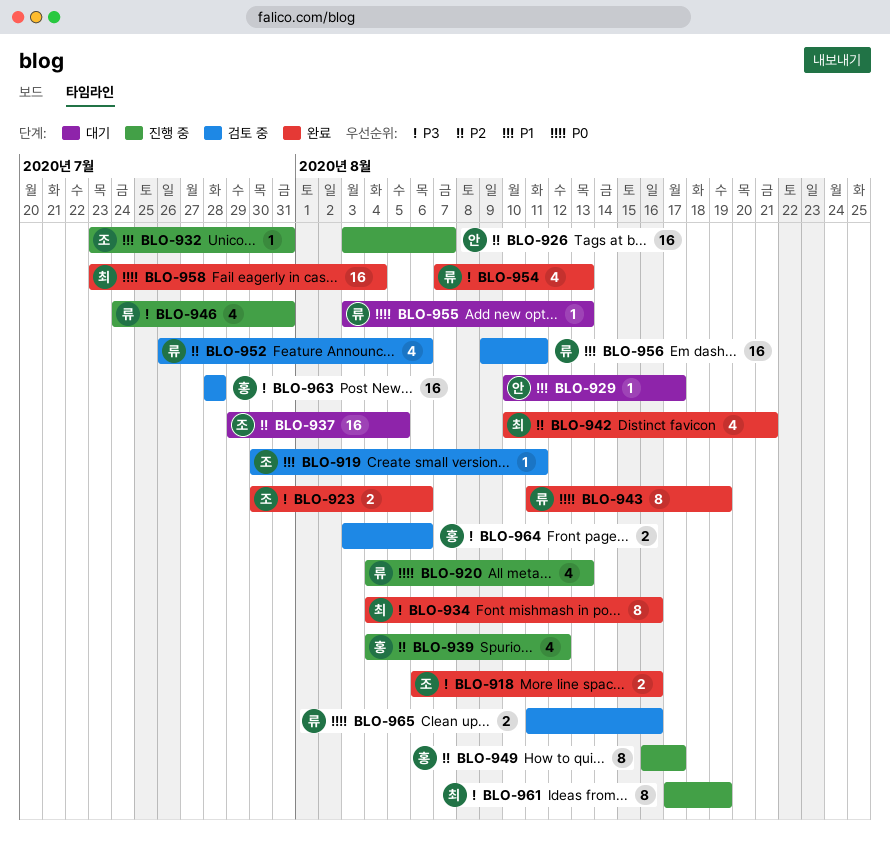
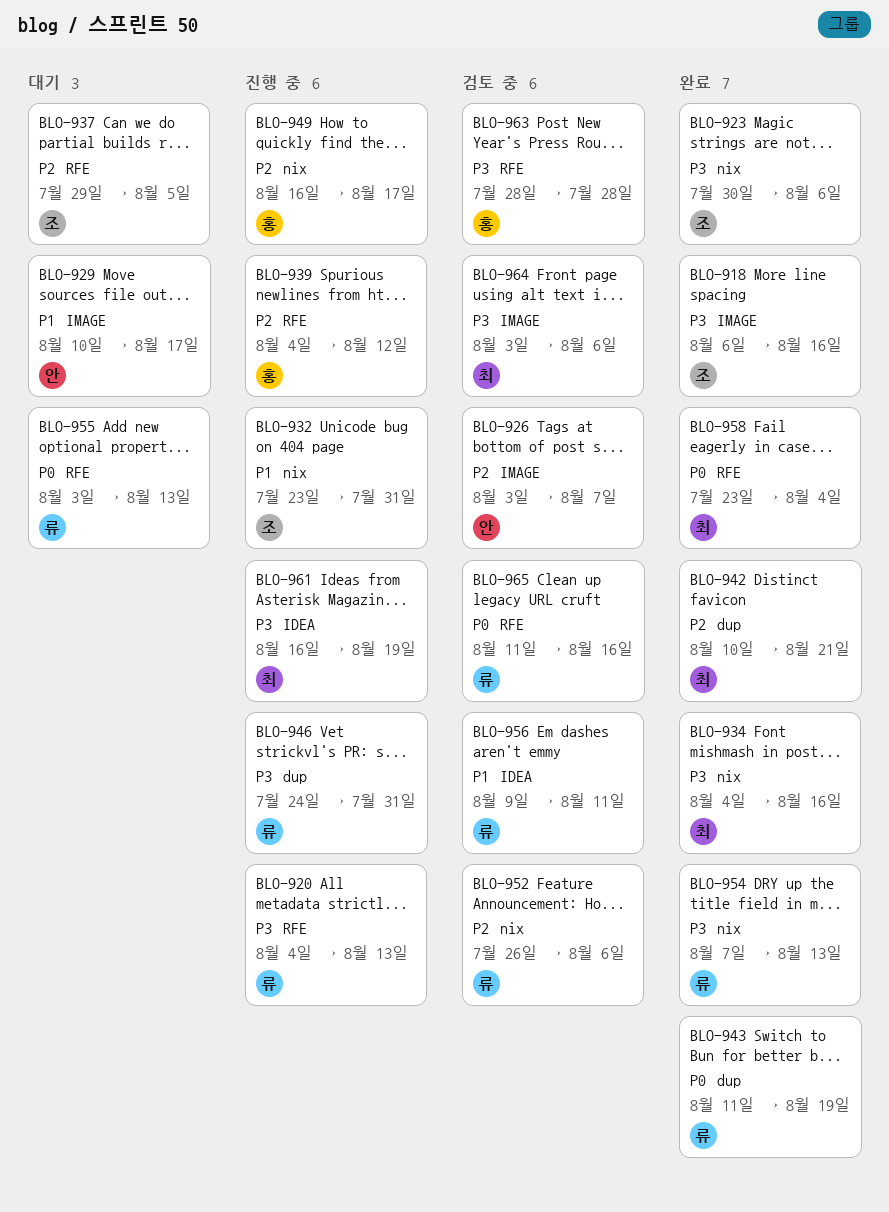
BLO-919: present -> none
BLO-920, priority: P0 -> P3
BLO-926, status: 진행 중 -> 검토 중
BLO-961, start: Aug 17 -> Aug 16
BLO-964, owner: 홍 -> 최

